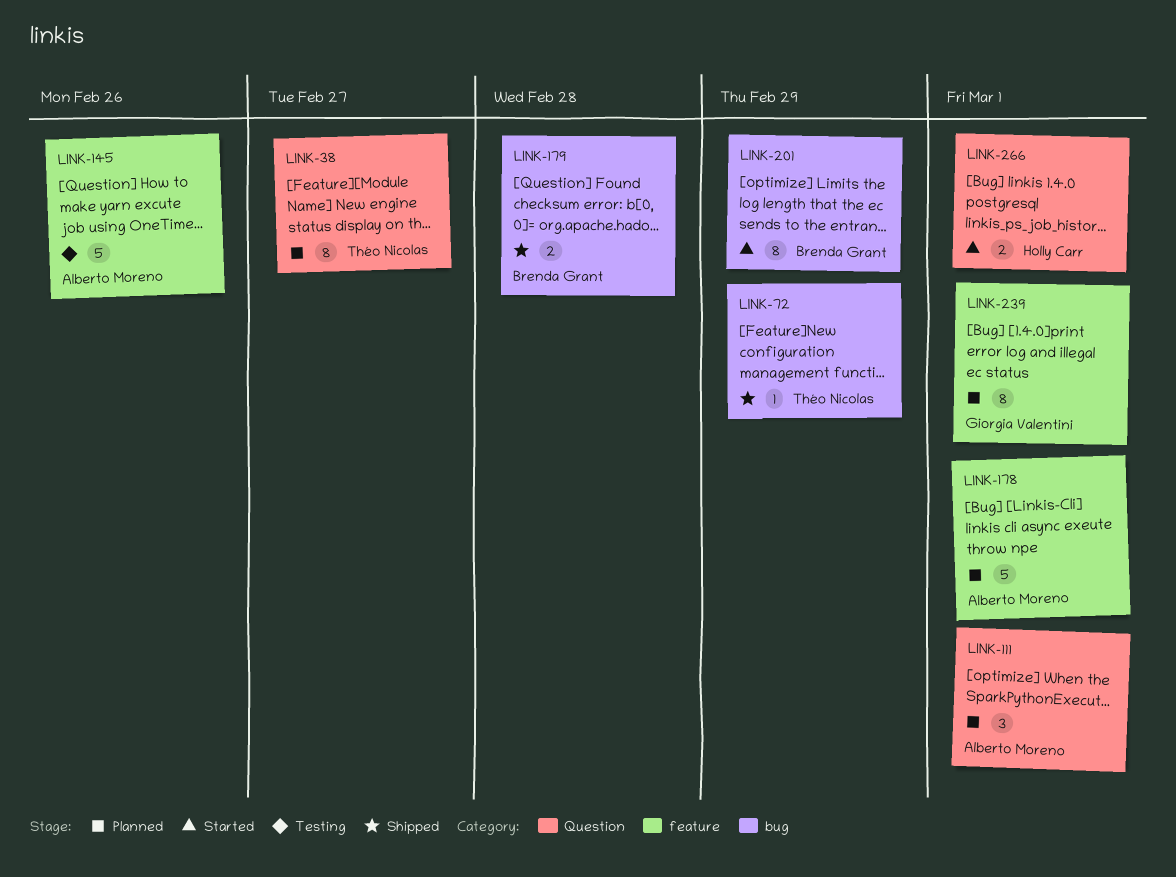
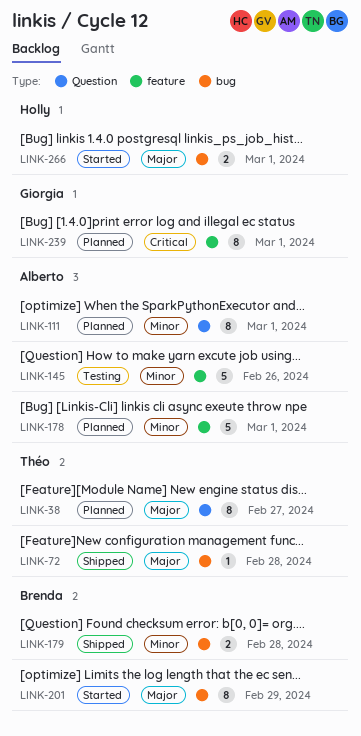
LINK-72, due: Feb 29 -> Feb 28
LINK-111, estimate: 3 -> 8
LINK-266, label: Question -> bug

